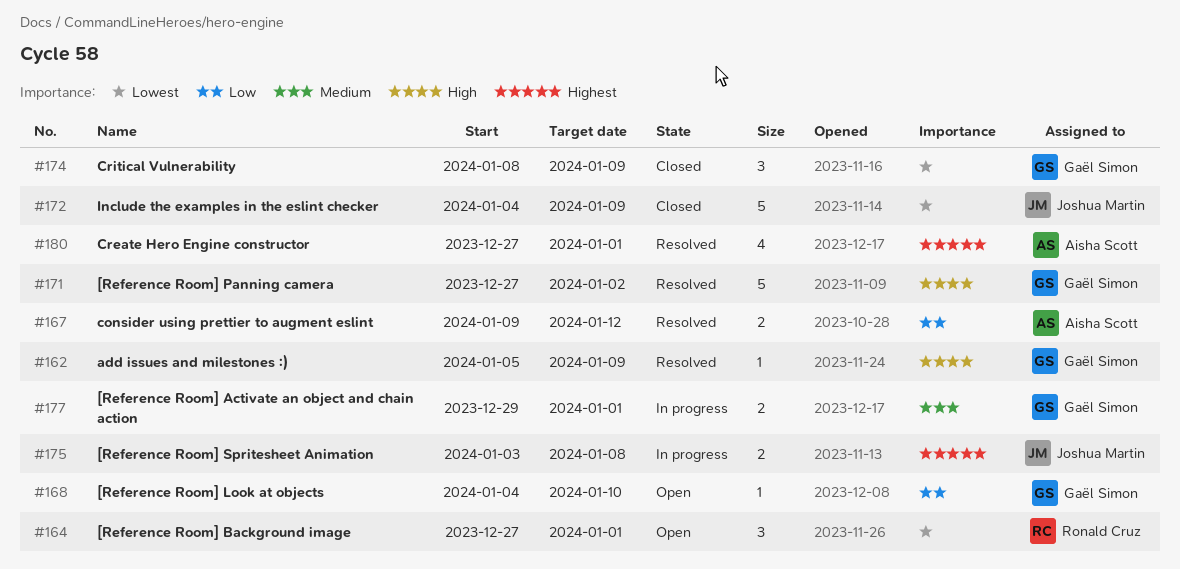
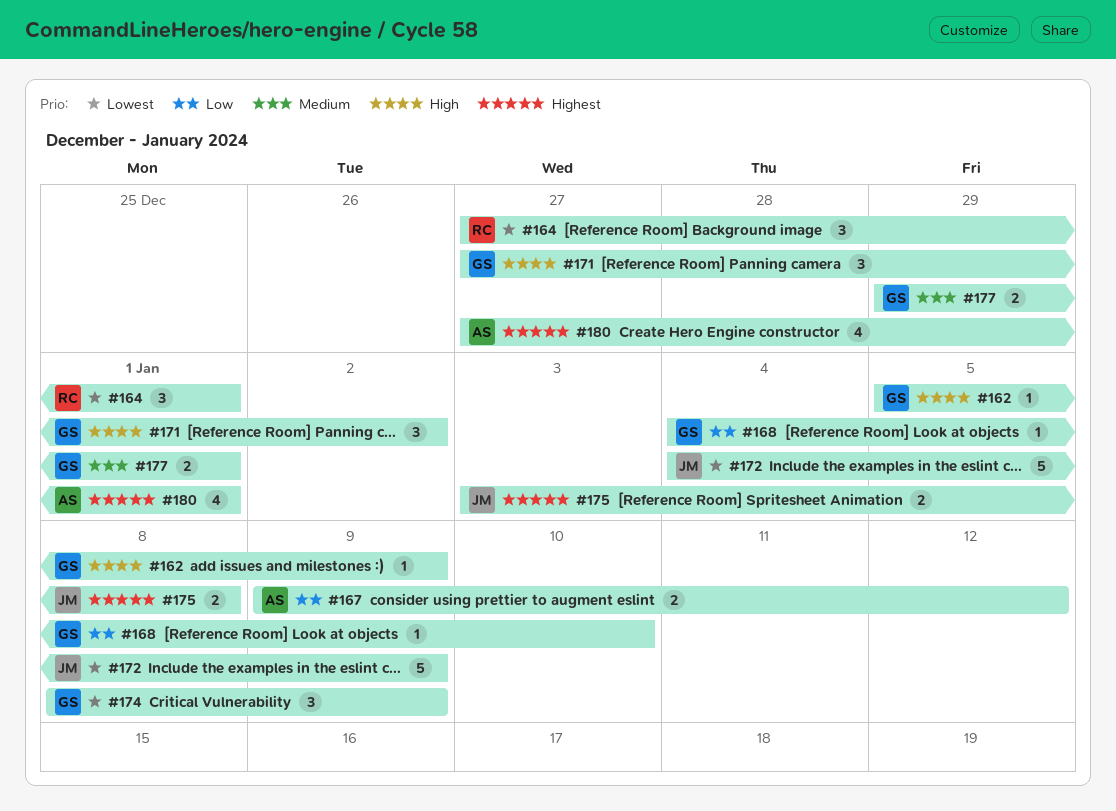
#171, estimate: 5 -> 3

